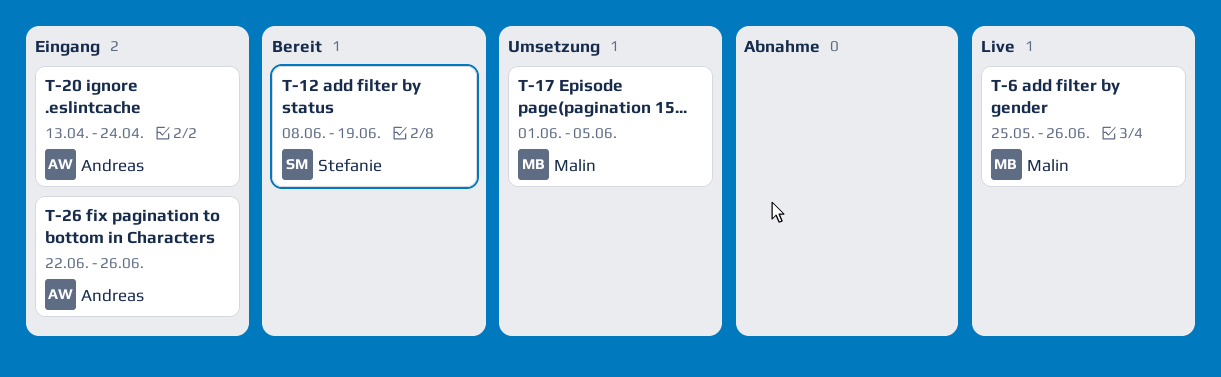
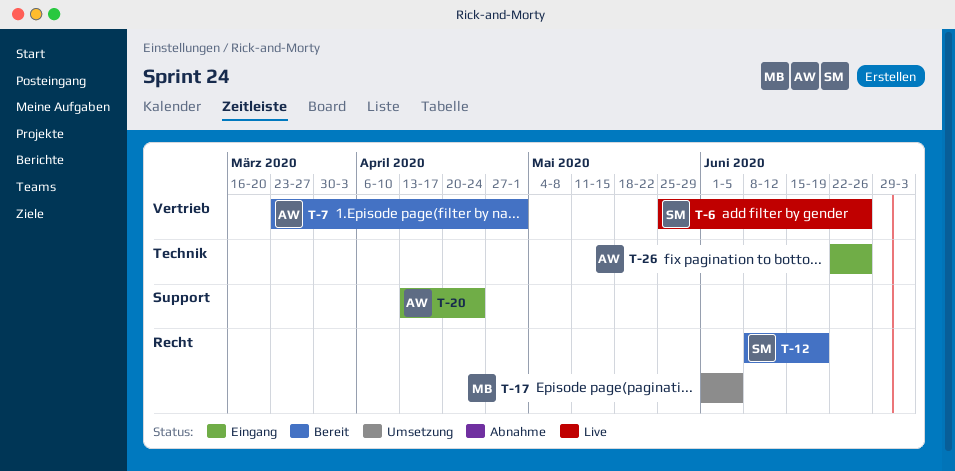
T-6, owner: Malin -> Stefanie
T-7: none -> present

